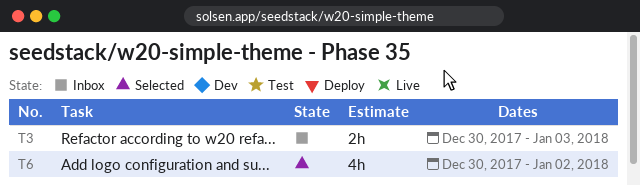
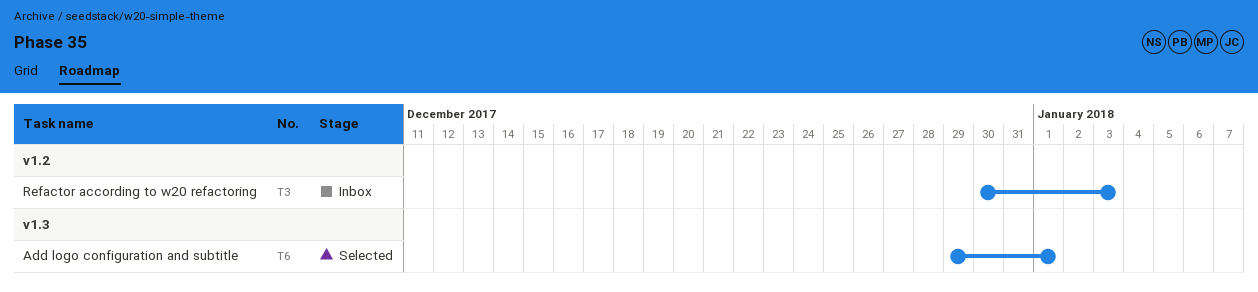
T6, start: Dec 30 -> Dec 29
T6, due: Jan 2 -> Jan 1

